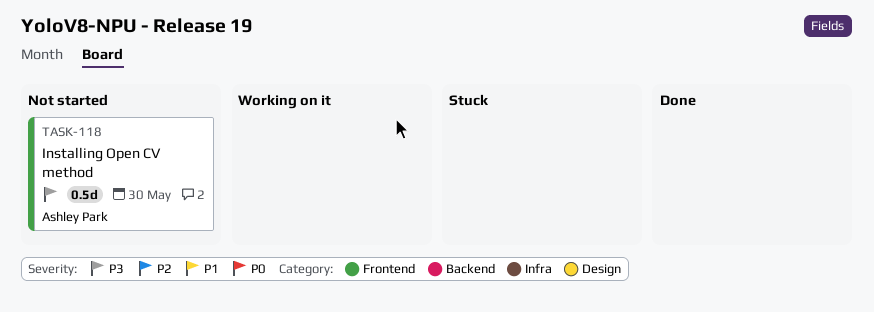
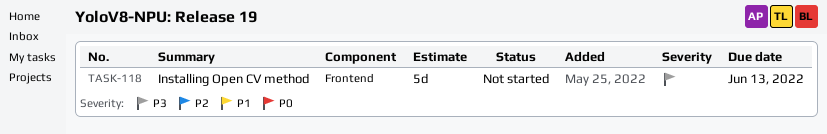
TASK-118, estimate: 0.5d -> 5d
TASK-118, due: May 30 -> Jun 13

